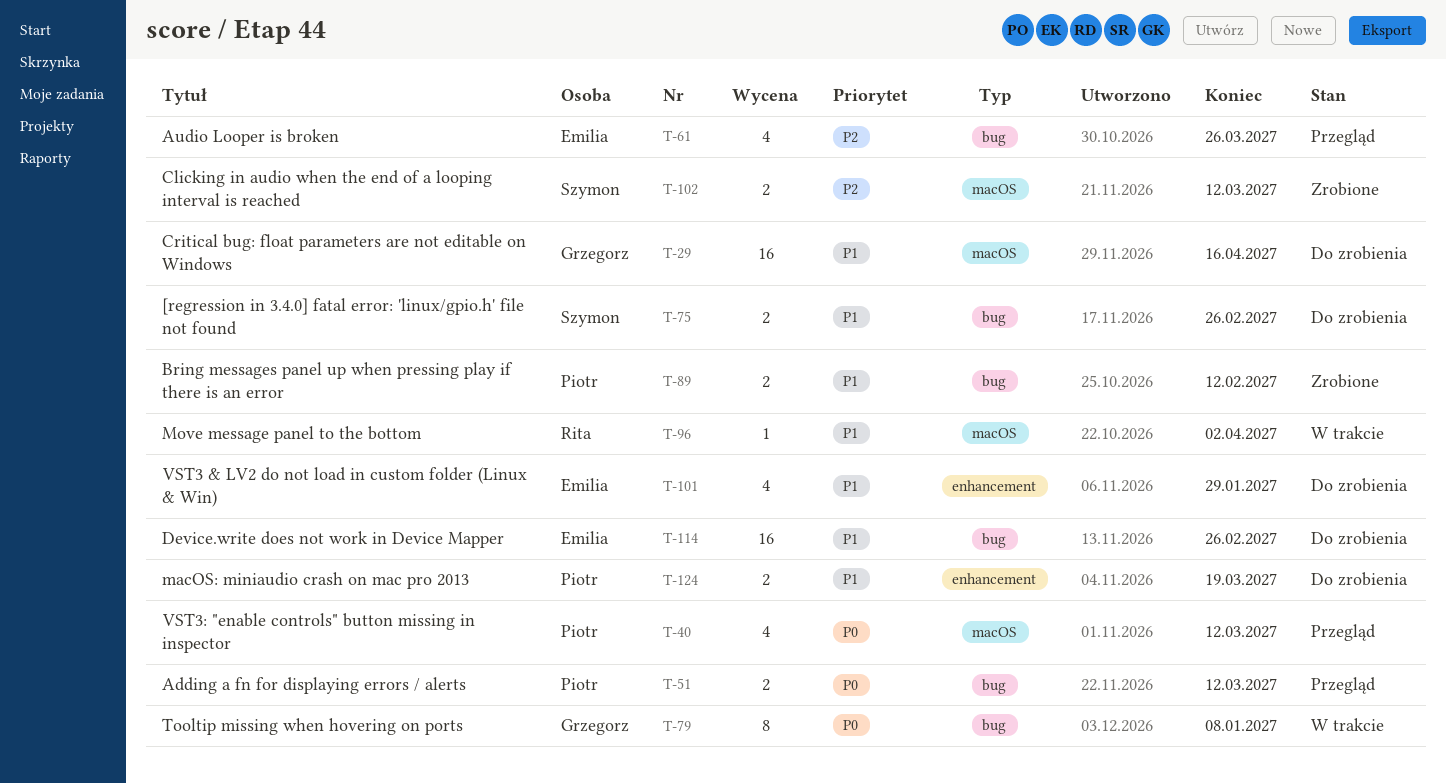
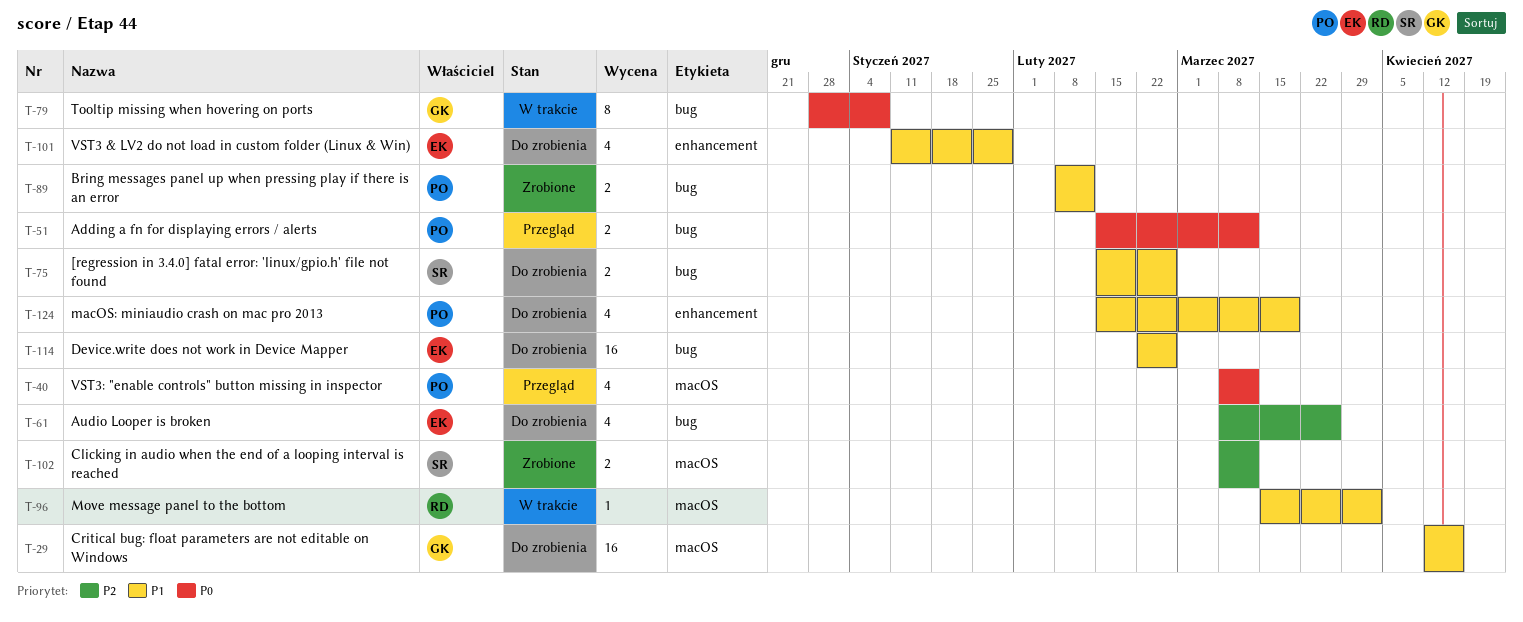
T-61, status: Przegląd -> Do zrobienia
T-124, estimate: 2 -> 4

